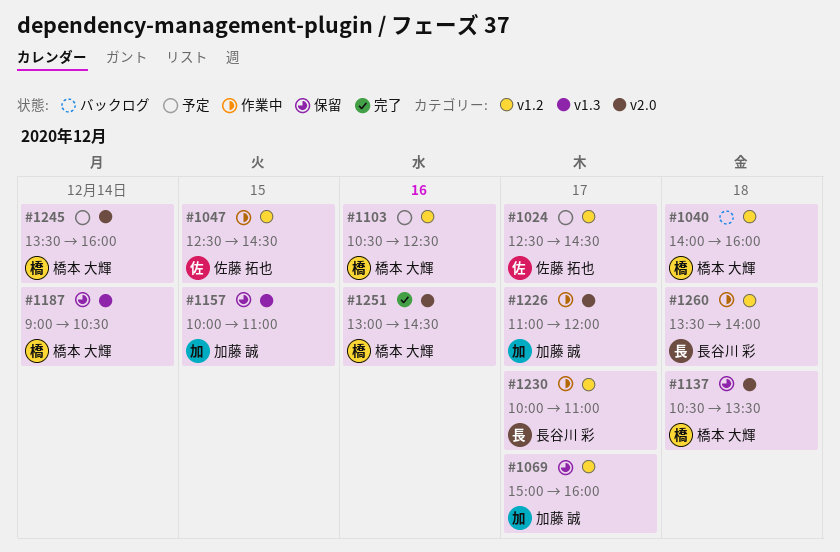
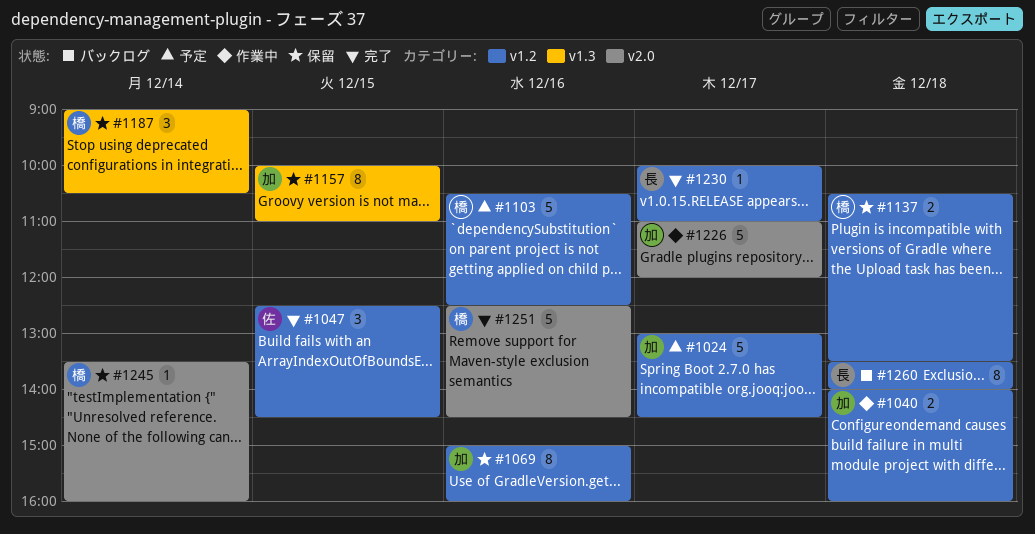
#1024, owner: 佐藤 拓也 -> 加藤 誠
#1024, begins: 12:30 -> 13:00
#1040, status: バックログ -> 作業中
#1040, owner: 橋本 大輝 -> 加藤 誠
#1047, status: 作業中 -> 完了
#1069, day: Dec 17 -> Dec 16
#1137, label: v2.0 -> v1.2
#1230, status: 作業中 -> 完了
#1245, status: 予定 -> 保留
#1251, begins: 13:00 -> 12:30
#1260, status: 作業中 -> バックログ

